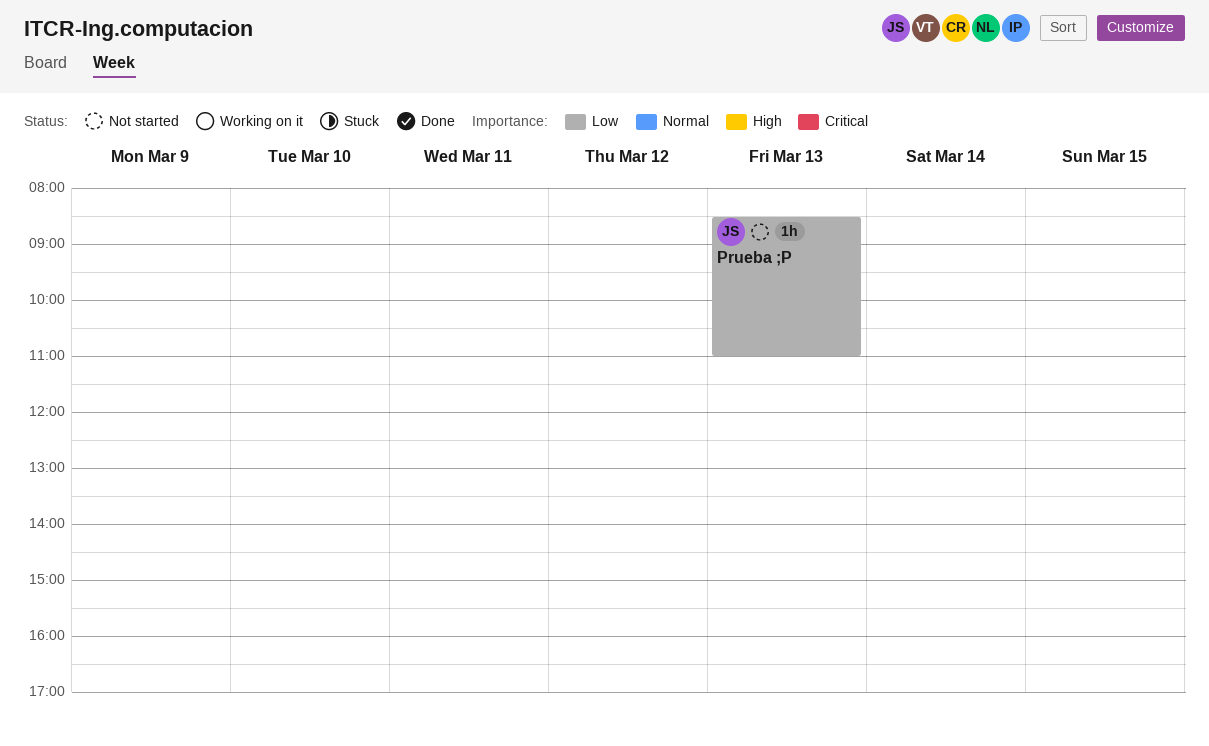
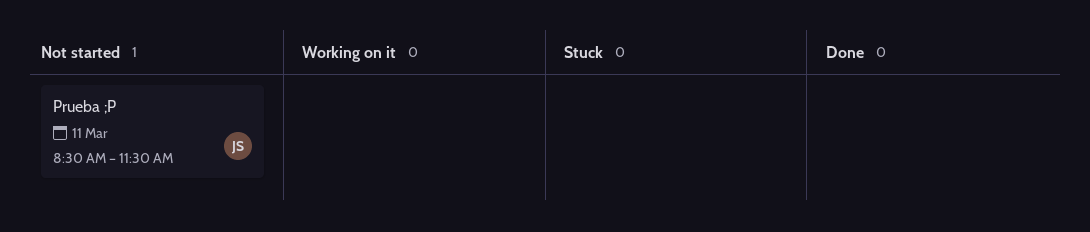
Prueba ;P, day: Mar 13 -> Mar 11
Prueba ;P, ends: 11:00 -> 11:30

